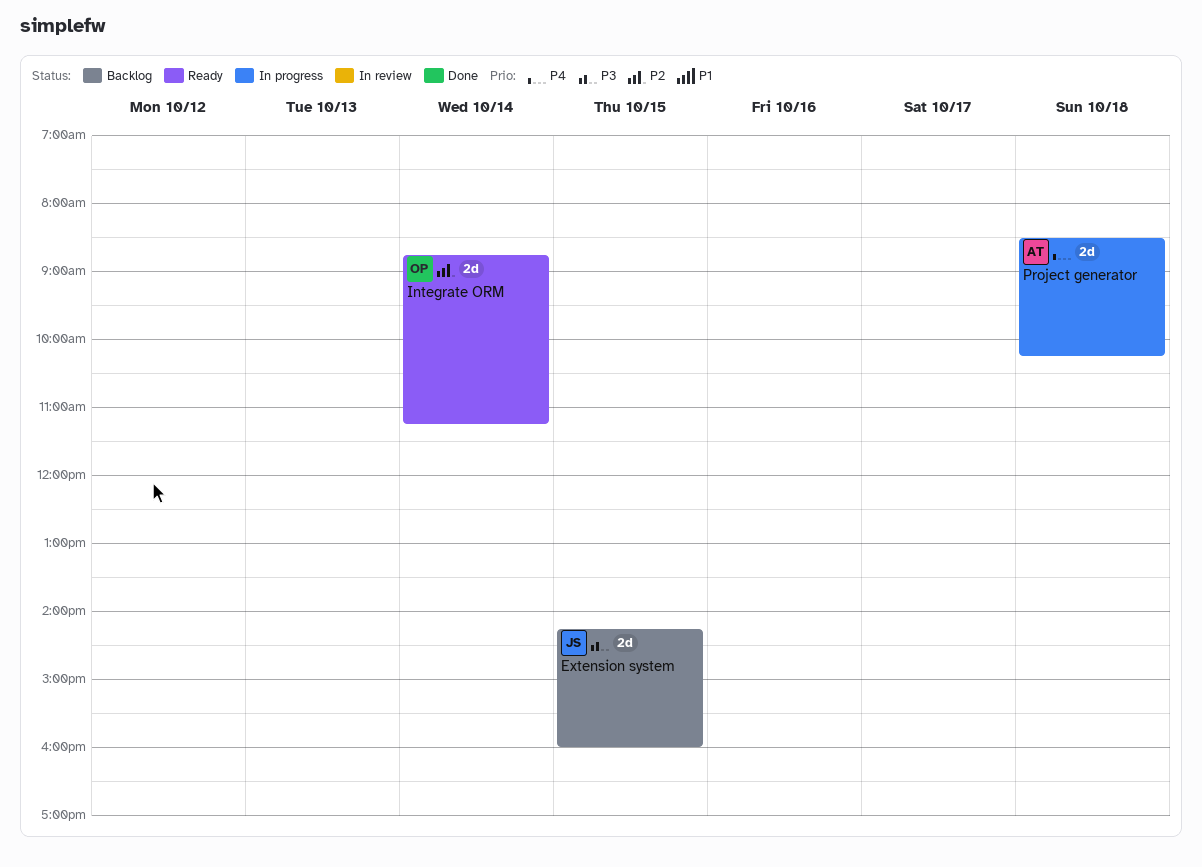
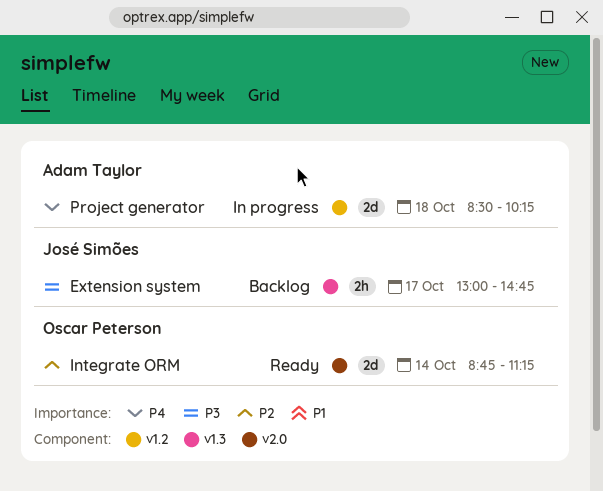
Extension system, estimate: 2d -> 2h
Extension system, day: Oct 15 -> Oct 17
Extension system, begins: 14:15 -> 13:00
Extension system, ends: 16:00 -> 14:45

